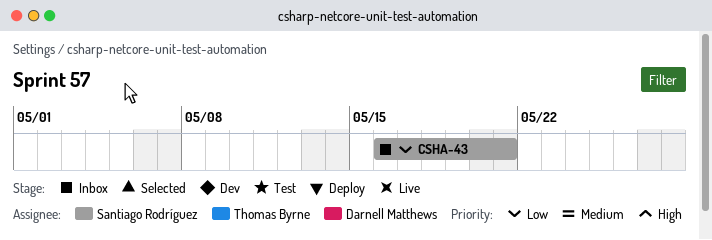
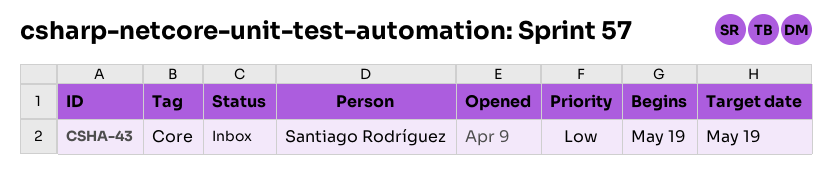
CSHA-43, start: May 16 -> May 19
CSHA-43, due: May 21 -> May 19

